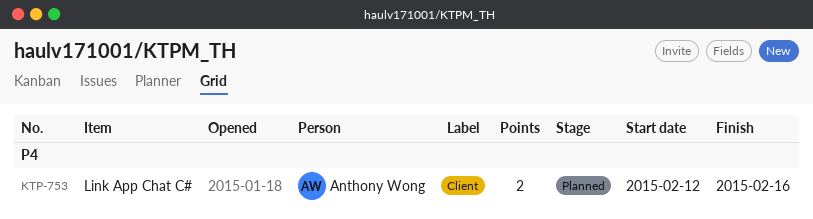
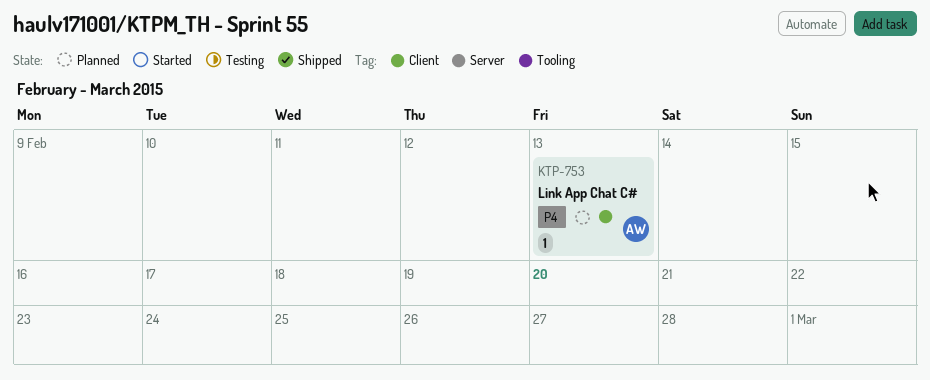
KTP-753, estimate: 2 -> 1
KTP-753, due: Feb 16 -> Feb 13

